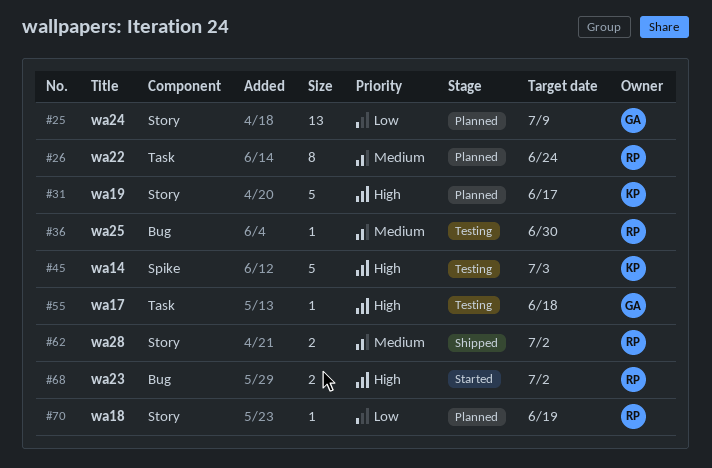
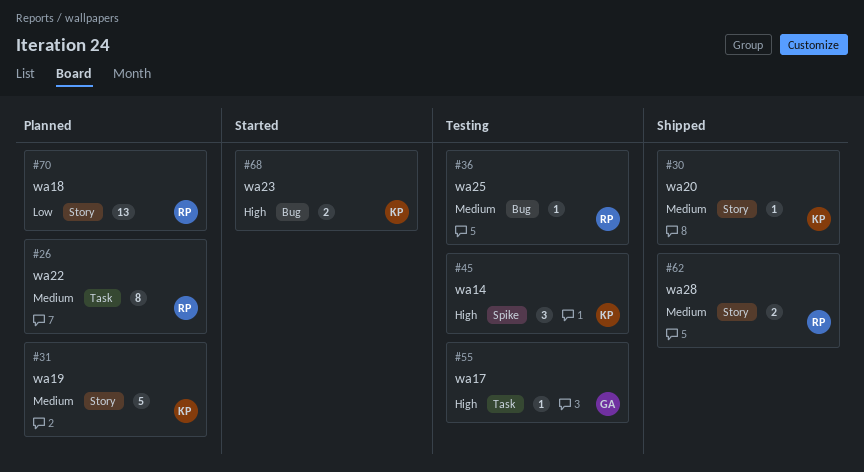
#25: present -> none
#30: none -> present
#31, priority: High -> Medium
#45, estimate: 5 -> 3
#68, owner: RP -> KP
#70, estimate: 1 -> 13

